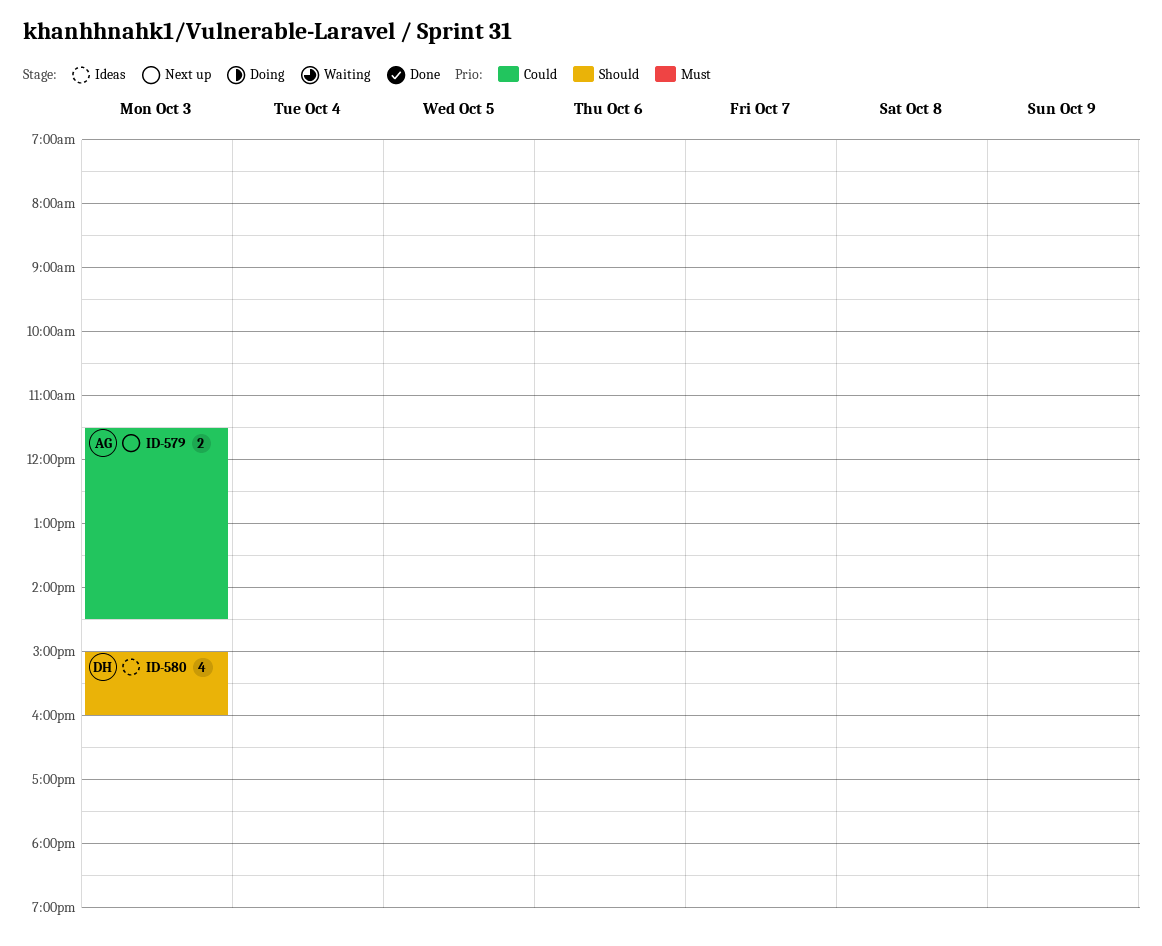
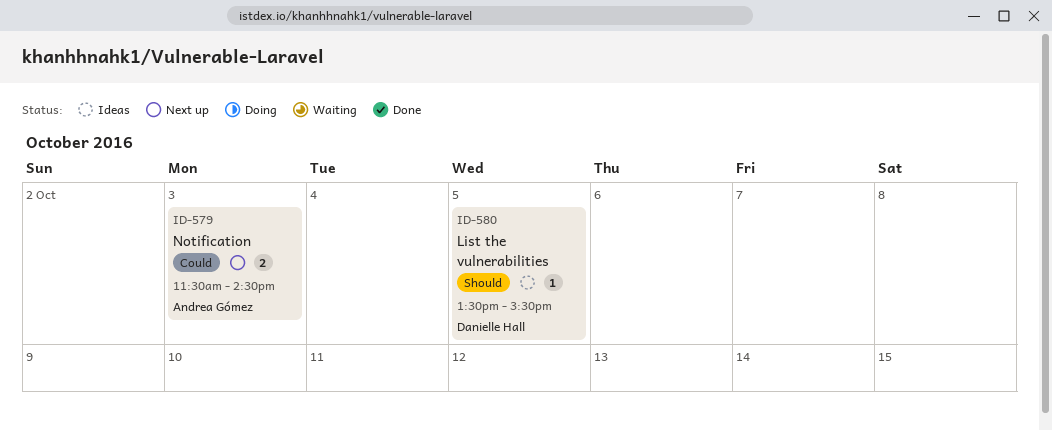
ID-580, estimate: 4 -> 1
ID-580, day: Oct 3 -> Oct 5
ID-580, begins: 15:00 -> 13:30
ID-580, ends: 16:00 -> 15:30

